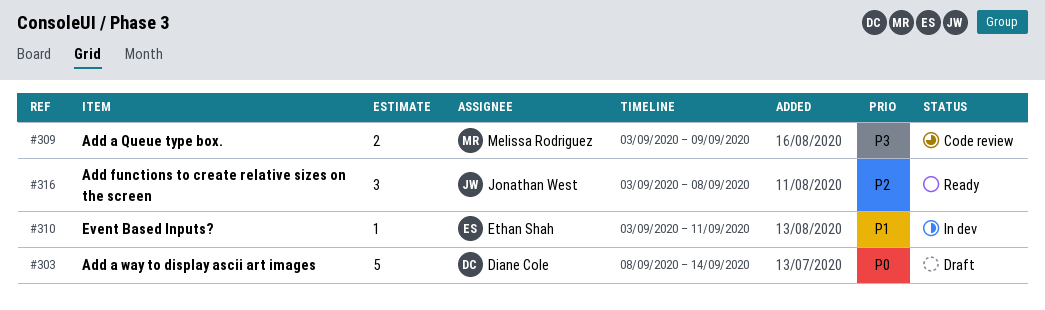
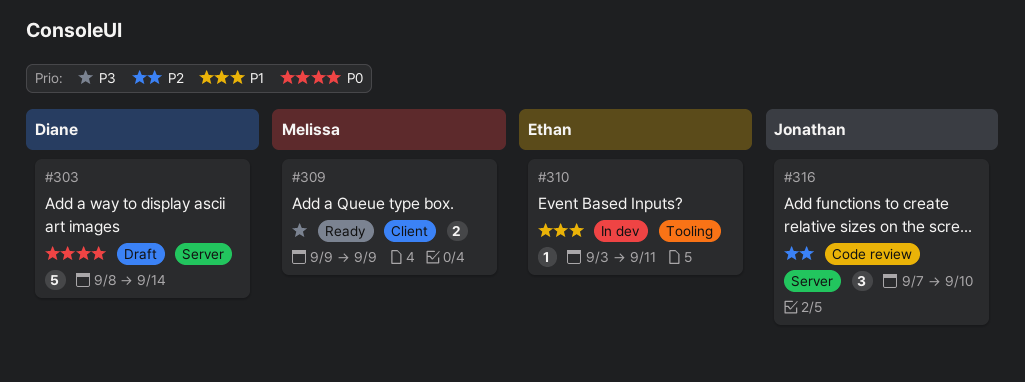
#309, status: Code review -> Ready
#309, start: Sep 3 -> Sep 9
#316, status: Ready -> Code review
#316, start: Sep 3 -> Sep 7
#316, due: Sep 8 -> Sep 10

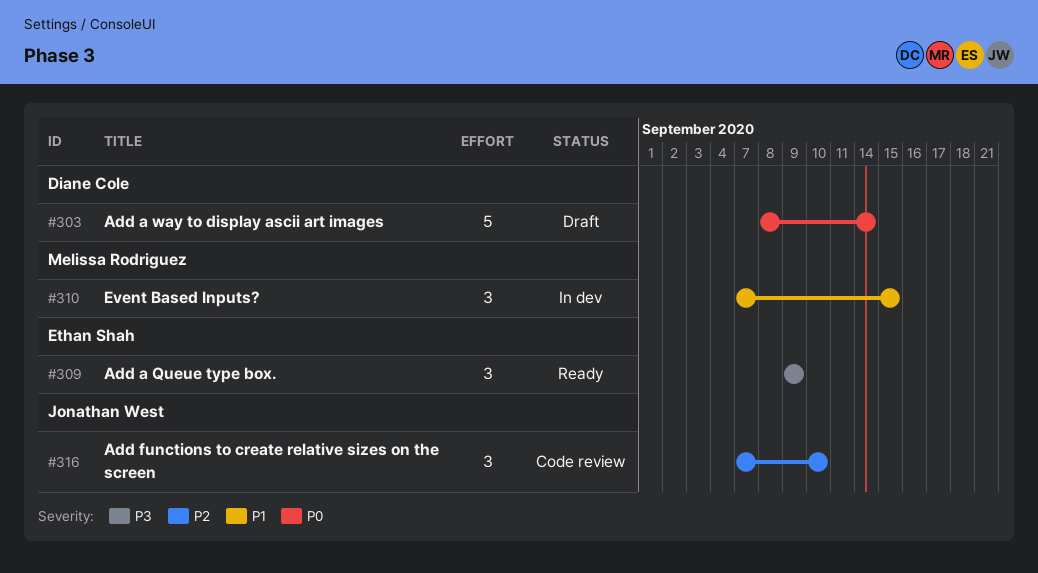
#309, owner: Melissa Rodriguez -> Ethan Shah
#309, estimate: 2 -> 3
#310, owner: Ethan Shah -> Melissa Rodriguez
#310, estimate: 1 -> 3
#310, start: Sep 3 -> Sep 7
#310, due: Sep 11 -> Sep 15

